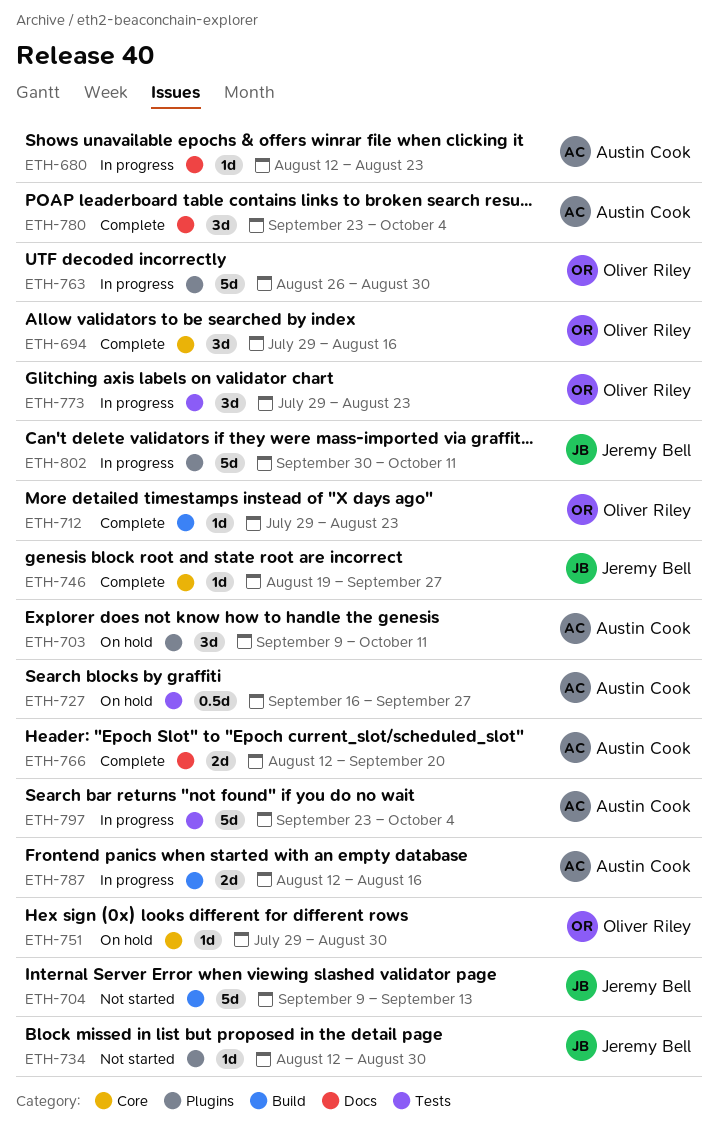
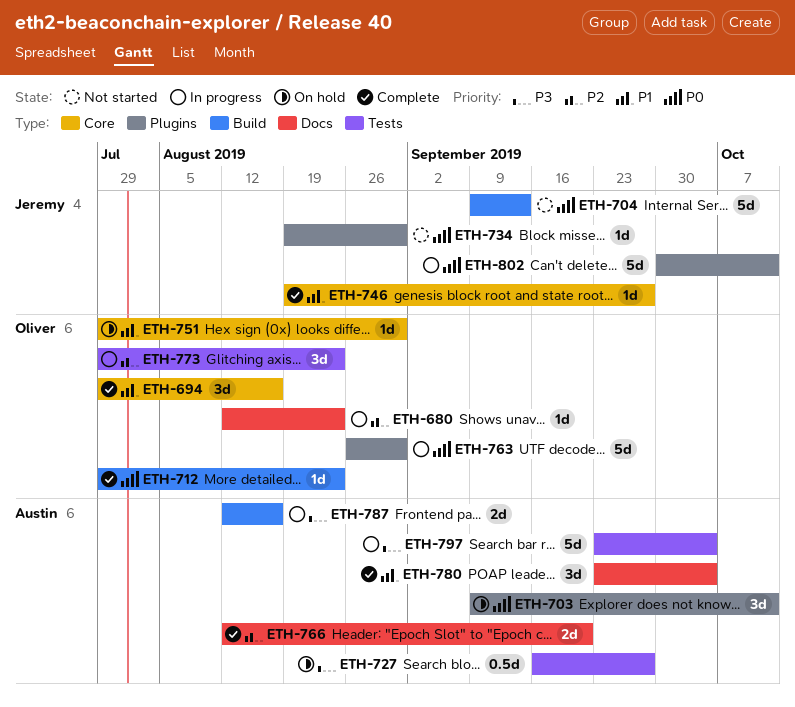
ETH-680, owner: Austin Cook -> Oliver Riley
ETH-734, start: Aug 12 -> Aug 19

